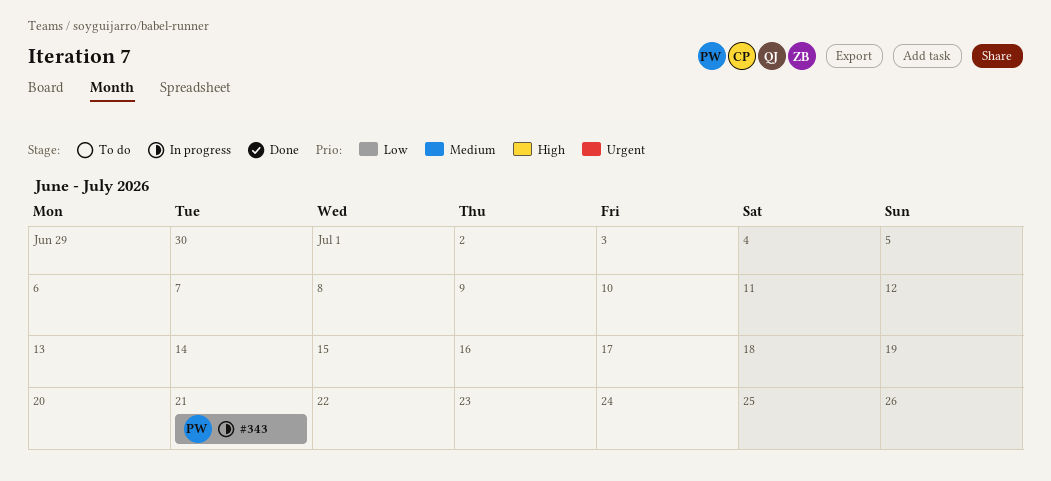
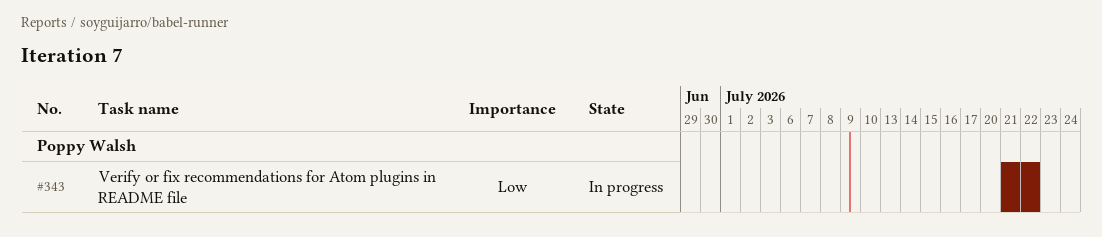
#343, due: Jul 21 -> Jul 22

